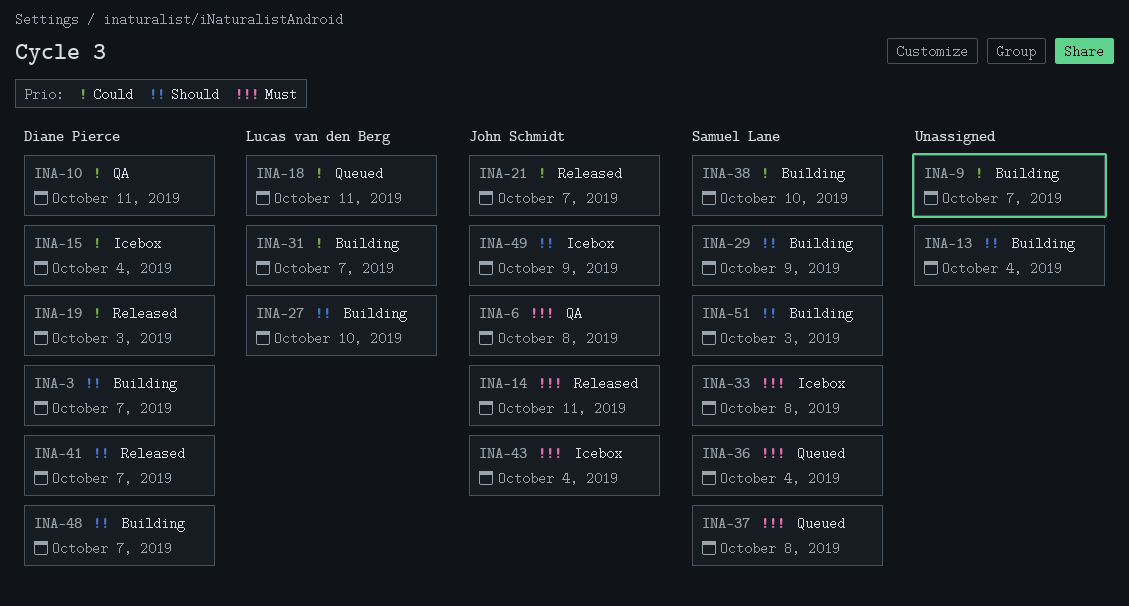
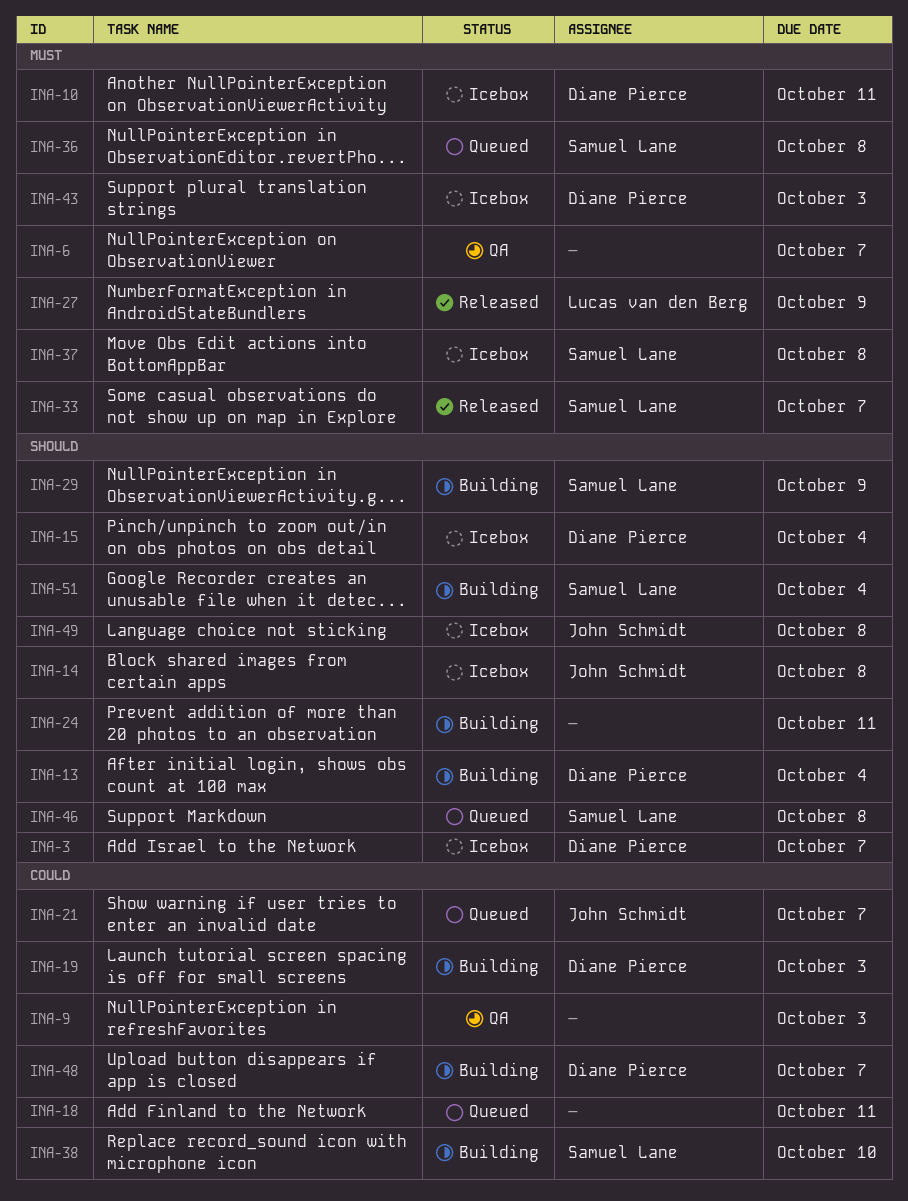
INA-3, status: Building -> Icebox
INA-6, owner: John Schmidt -> none
INA-6, due: Oct 8 -> Oct 7
INA-9, status: Building -> QA
INA-9, due: Oct 7 -> Oct 3
INA-10, status: QA -> Icebox
INA-10, priority: Could -> Must
INA-13, owner: none -> Diane Pierce
INA-14, status: Released -> Icebox
INA-14, priority: Must -> Should
INA-14, due: Oct 11 -> Oct 8
INA-15, priority: Could -> Should
INA-18, owner: Lucas van den Berg -> none
INA-19, status: Released -> Building
INA-21, status: Released -> Queued
INA-24: none -> present
INA-27, status: Building -> Released
INA-27, priority: Should -> Must
INA-27, due: Oct 10 -> Oct 9
INA-31: present -> none
INA-33, status: Icebox -> Released
INA-33, due: Oct 8 -> Oct 7
INA-36, due: Oct 4 -> Oct 8
INA-37, status: Queued -> Icebox
INA-41: present -> none
INA-43, owner: John Schmidt -> Diane Pierce
INA-43, due: Oct 4 -> Oct 3
INA-46: none -> present
INA-48, priority: Should -> Could
INA-49, due: Oct 9 -> Oct 8
INA-51, due: Oct 3 -> Oct 4

